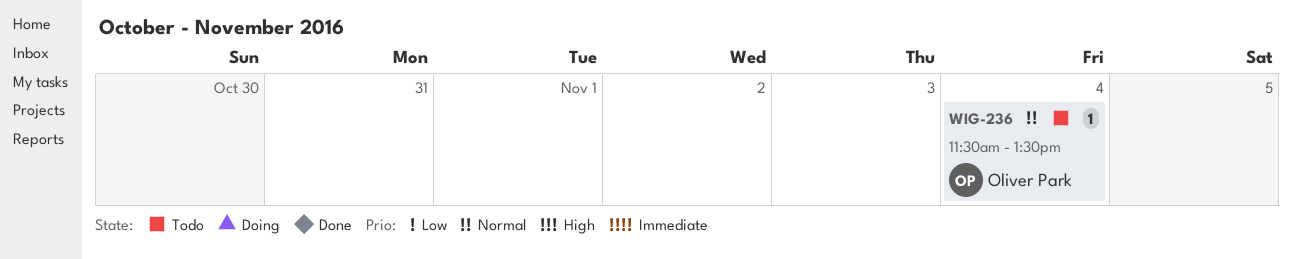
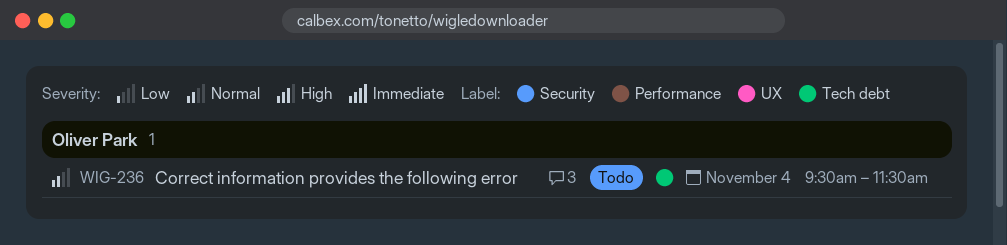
WIG-236, begins: 11:30 -> 09:30
WIG-236, ends: 13:30 -> 11:30

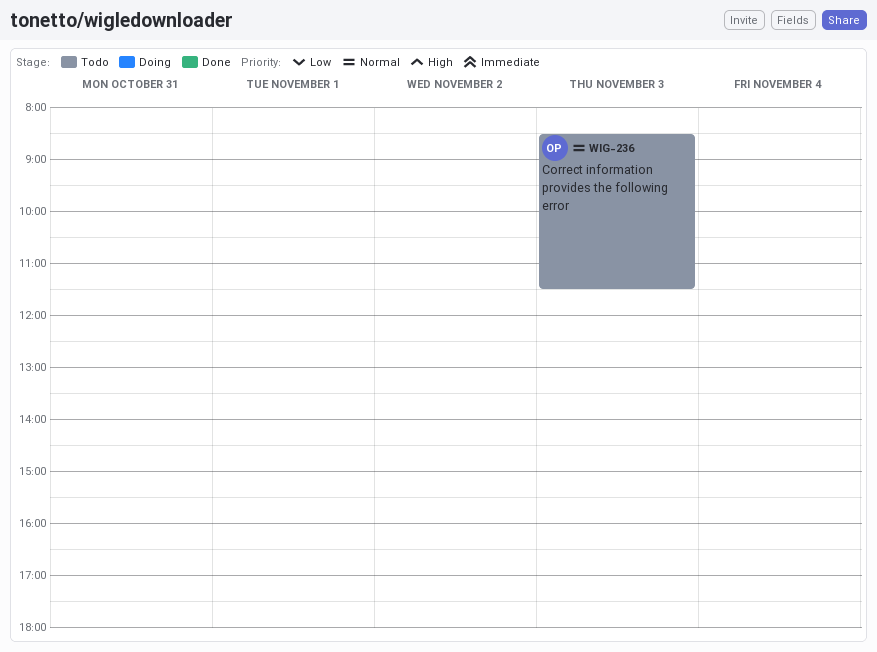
WIG-236, day: Nov 4 -> Nov 3
WIG-236, begins: 09:30 -> 08:30

